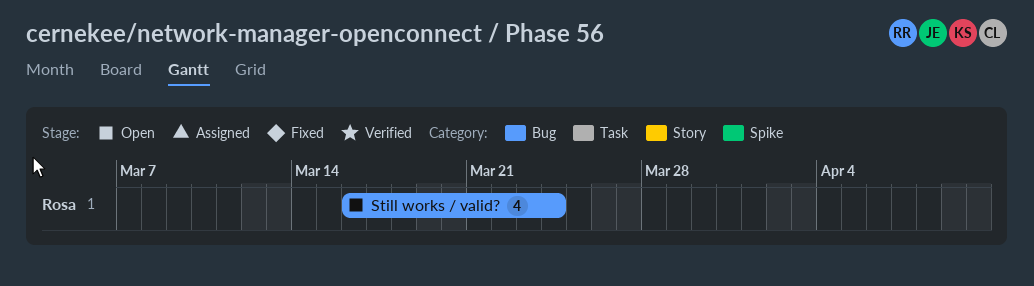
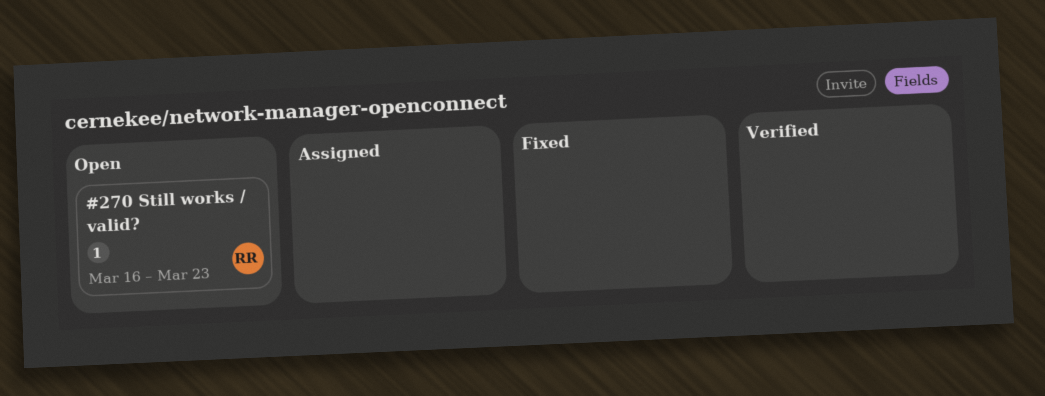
Still works / valid?, estimate: 4 -> 1
Still works / valid?, due: Mar 24 -> Mar 23

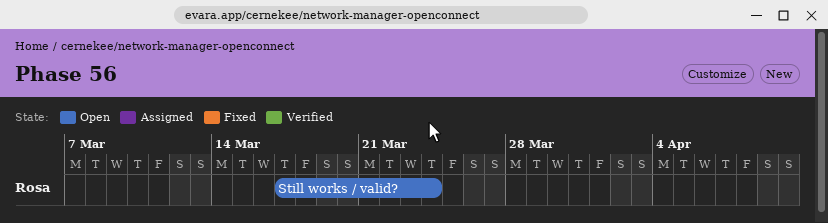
Still works / valid?, start: Mar 16 -> Mar 17
Still works / valid?, due: Mar 23 -> Mar 24

